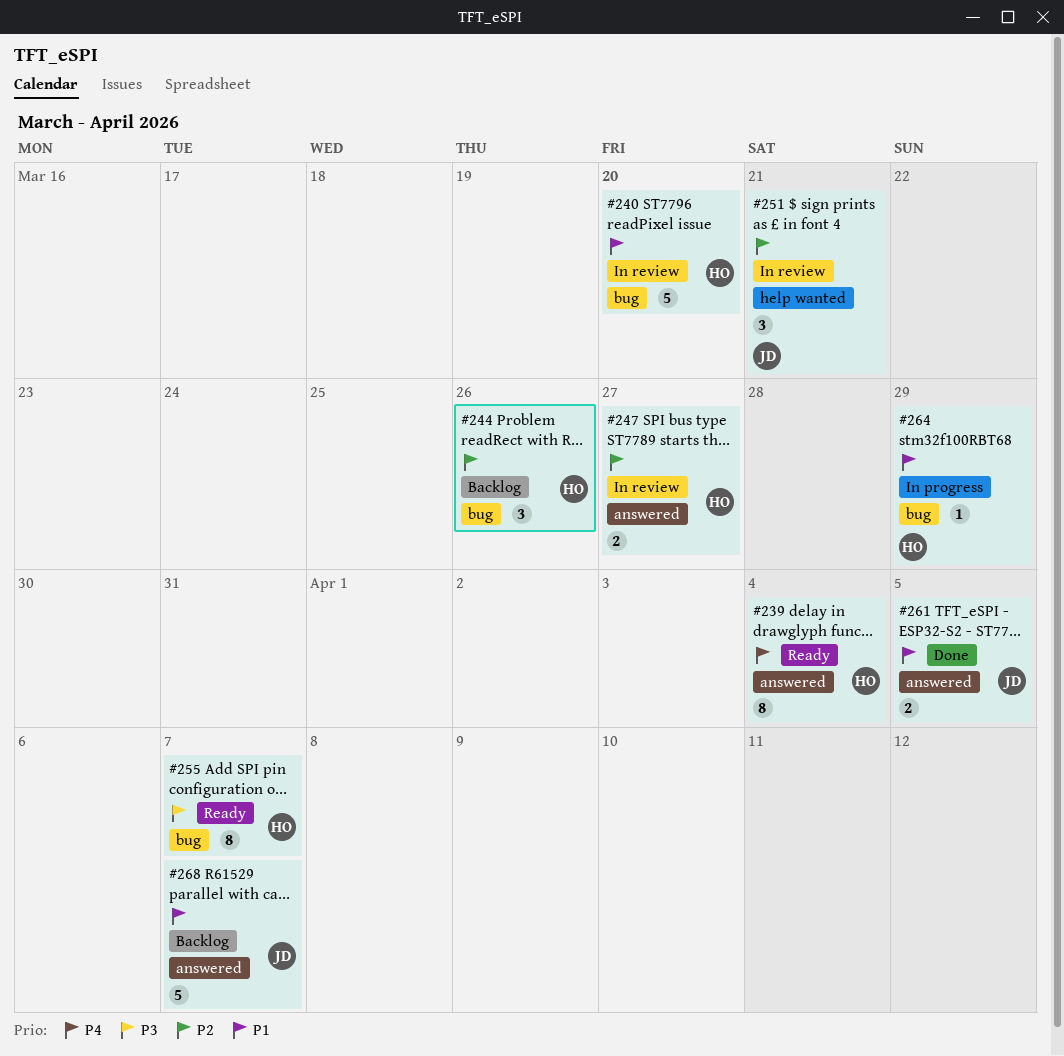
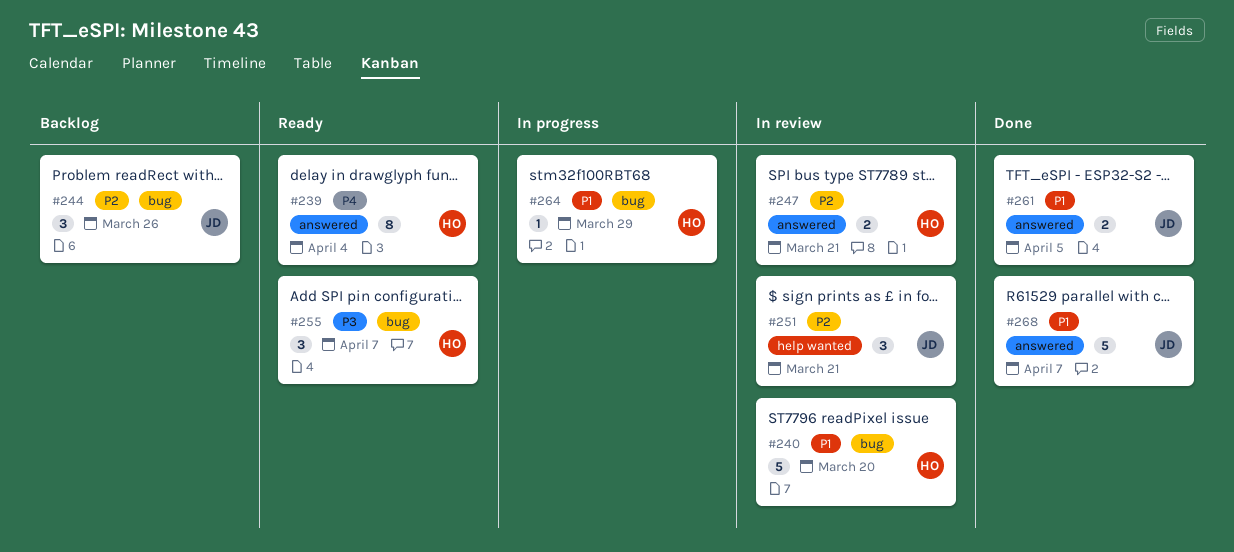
#244, owner: HO -> JD
#247, due: Mar 27 -> Mar 21
#255, estimate: 8 -> 3
#268, status: Backlog -> Done

